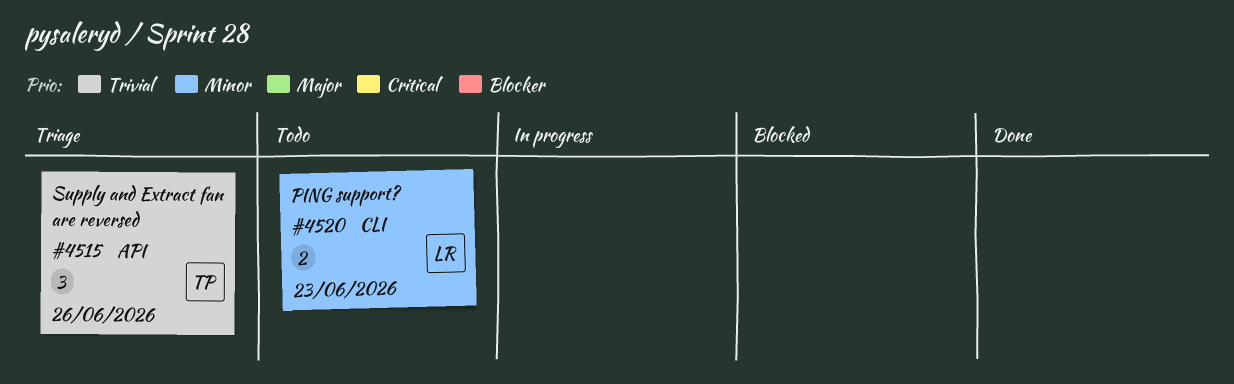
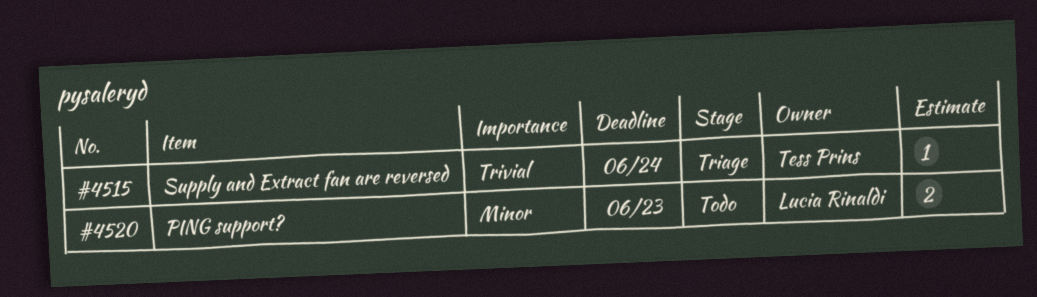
#4515, estimate: 3 -> 1
#4515, due: Jun 26 -> Jun 24

